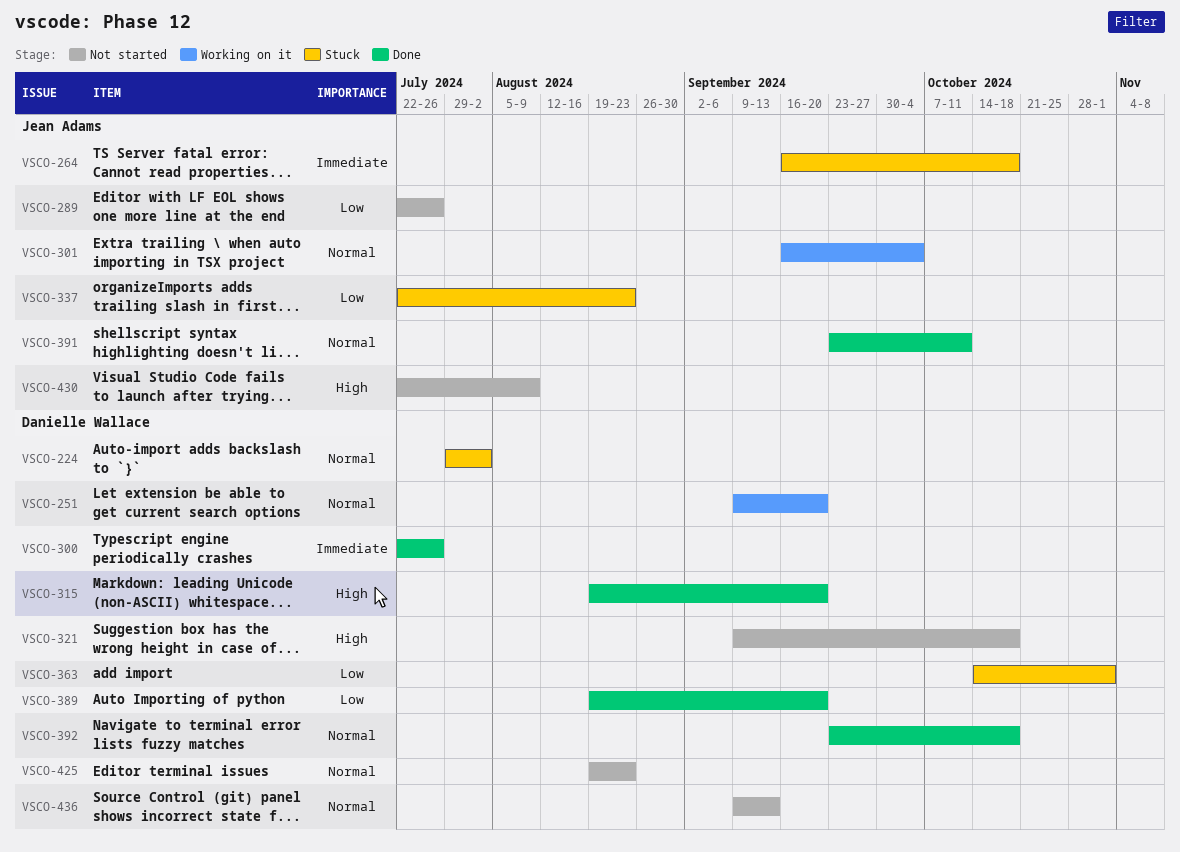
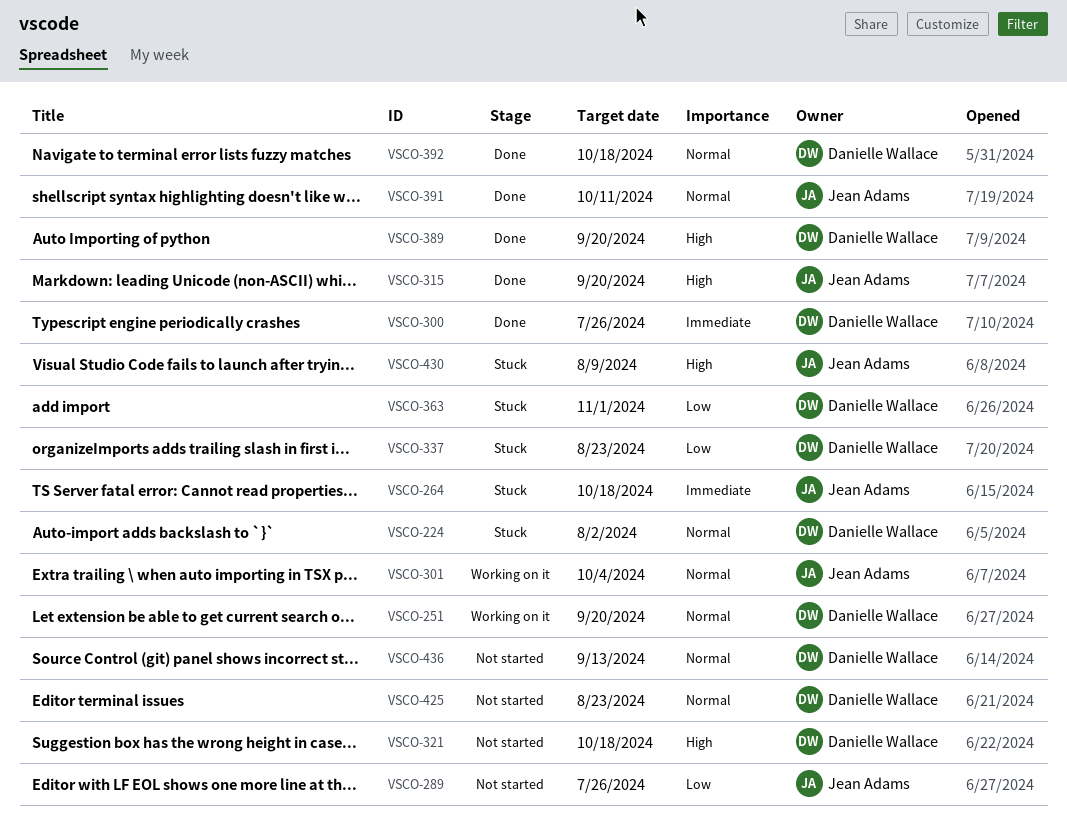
VSCO-315, owner: Danielle Wallace -> Jean Adams
VSCO-337, owner: Jean Adams -> Danielle Wallace
VSCO-389, priority: Low -> High
VSCO-430, status: Not started -> Stuck

